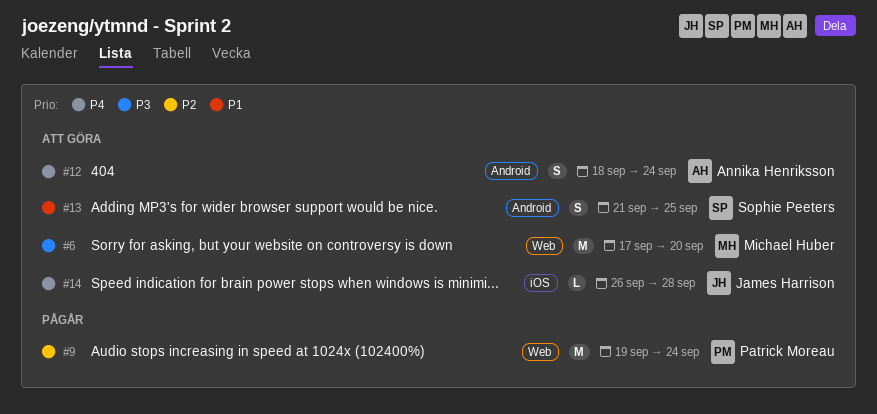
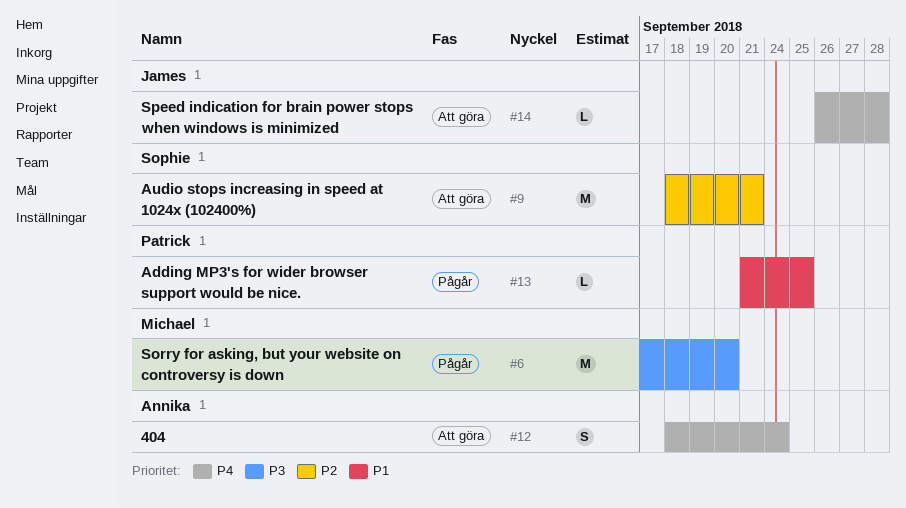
#6, status: Att göra -> Pågår
#9, status: Pågår -> Att göra
#9, owner: Patrick Moreau -> Sophie Peeters
#9, start: Sep 19 -> Sep 18
#9, due: Sep 24 -> Sep 21
#13, status: Att göra -> Pågår
#13, owner: Sophie Peeters -> Patrick Moreau
#13, estimate: S -> L

